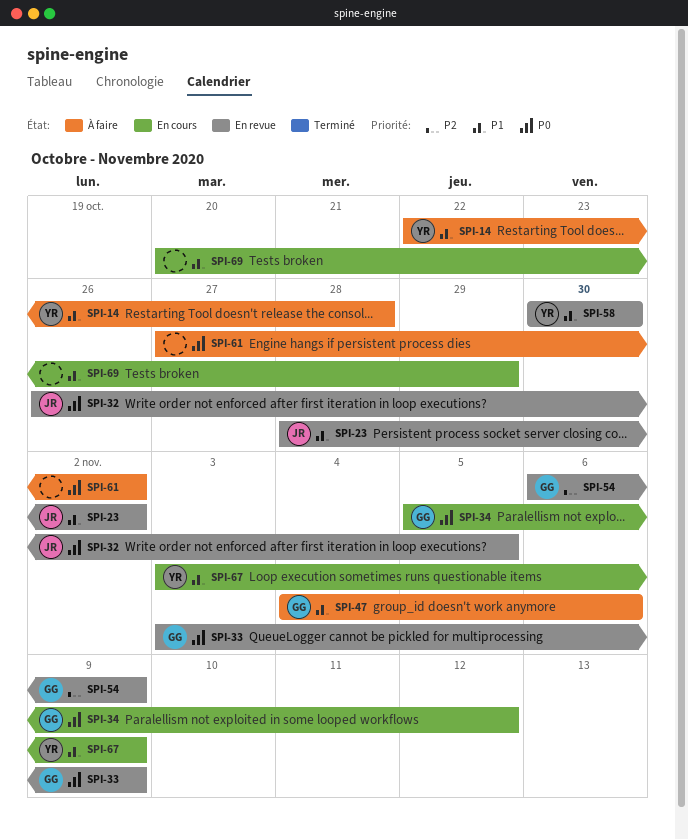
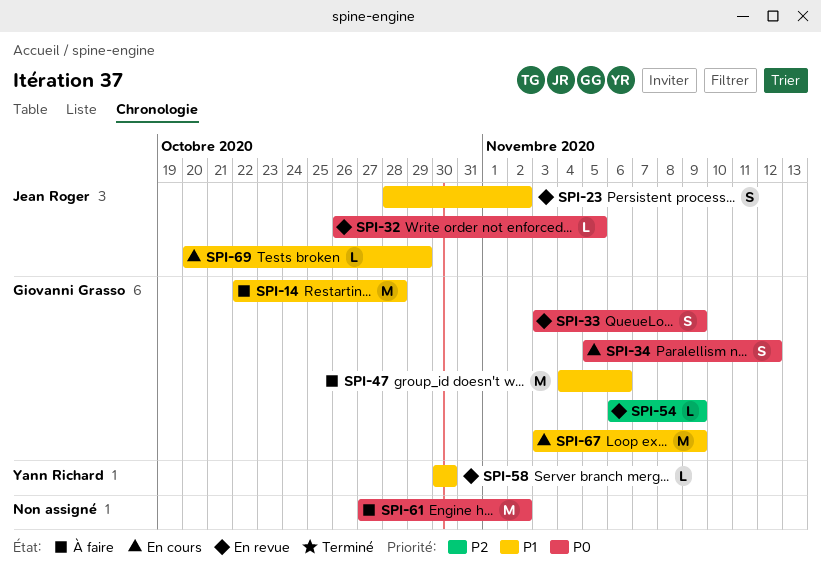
SPI-14, owner: Yann Richard -> Giovanni Grasso
SPI-67, owner: Yann Richard -> Giovanni Grasso
SPI-69, owner: none -> Jean Roger

